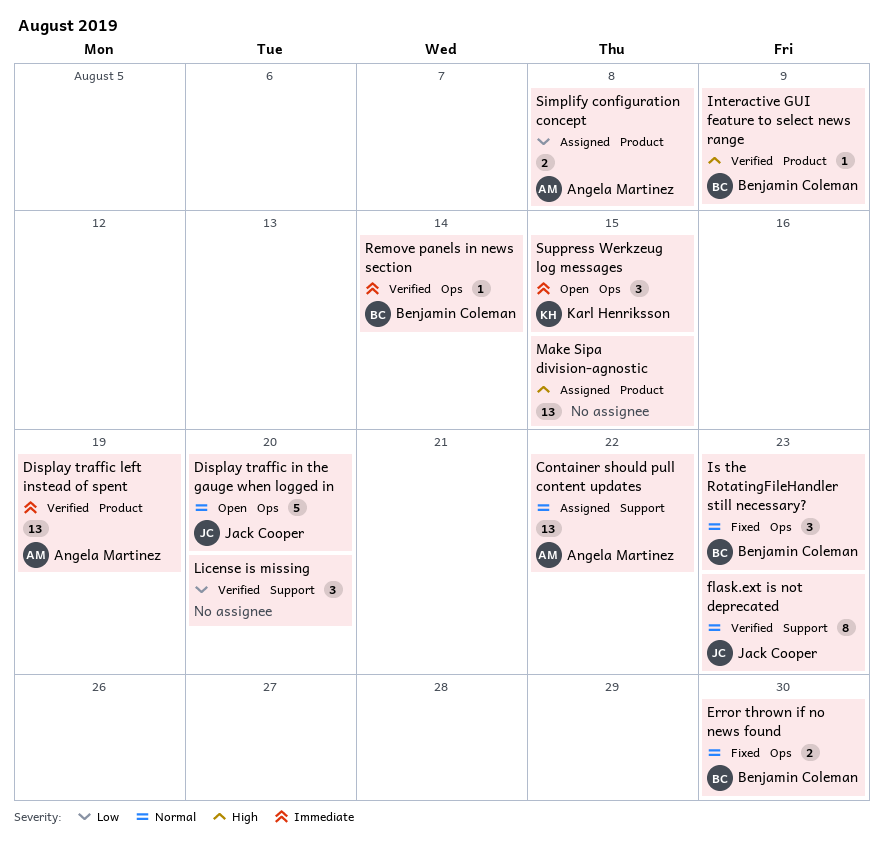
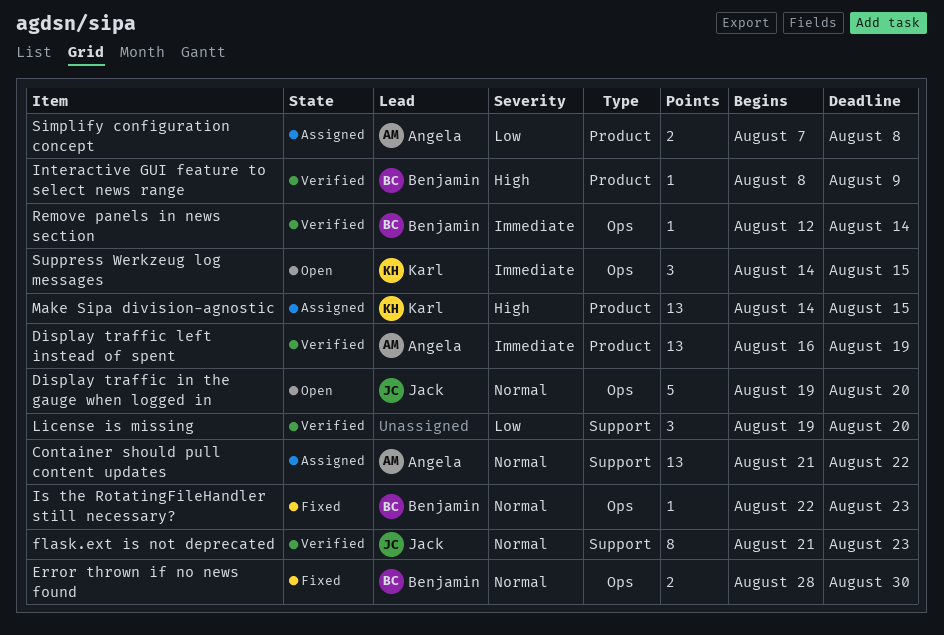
Is the RotatingFileHandler still necessary?, estimate: 3 -> 1
Make Sipa division-agnostic, owner: none -> Karl Henriksson

